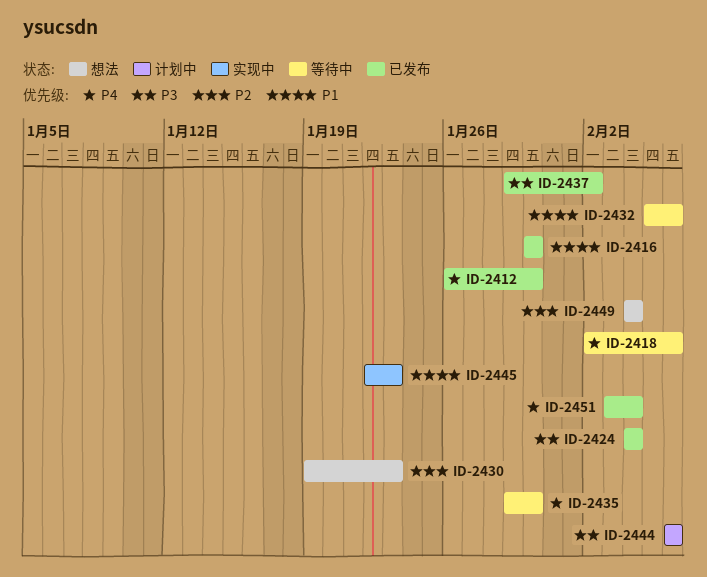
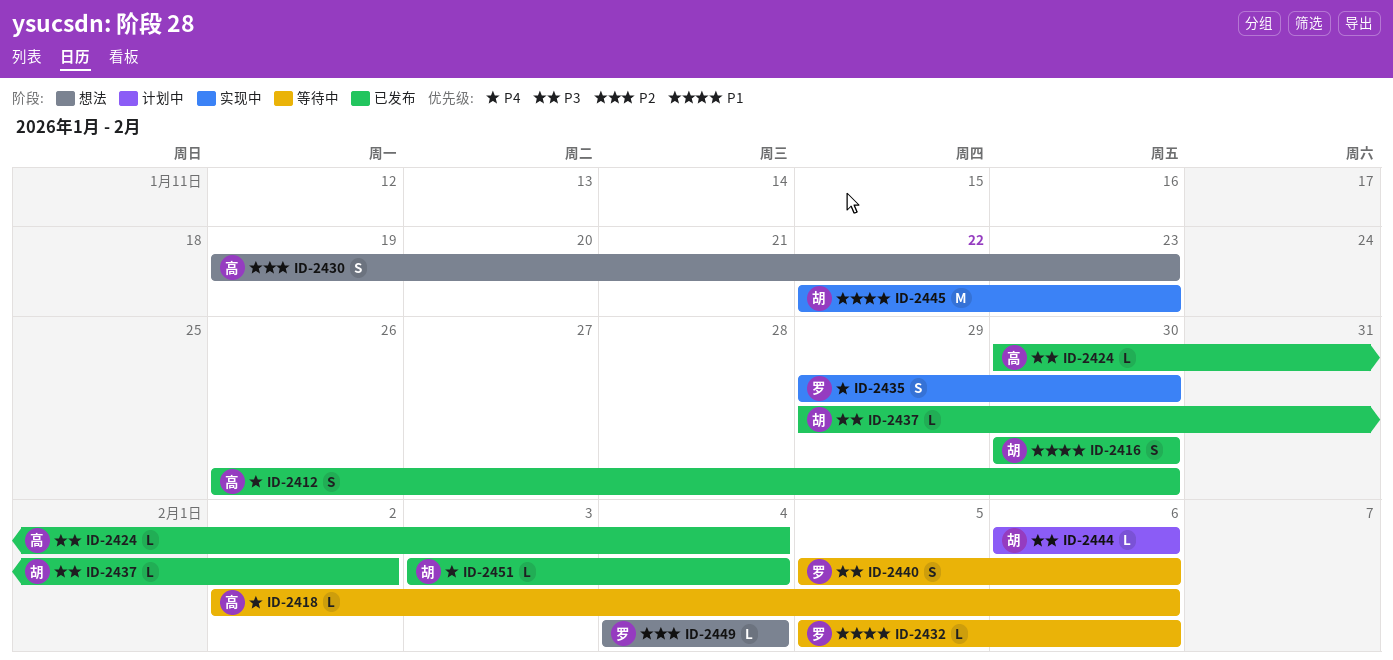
ID-2424, start: Feb 4 -> Jan 30
ID-2435, status: 等待中 -> 实现中
ID-2440: none -> present

